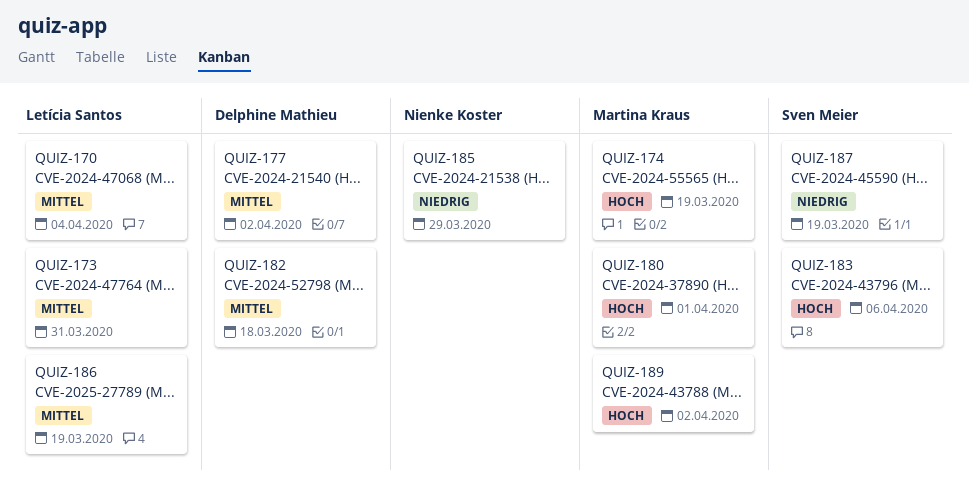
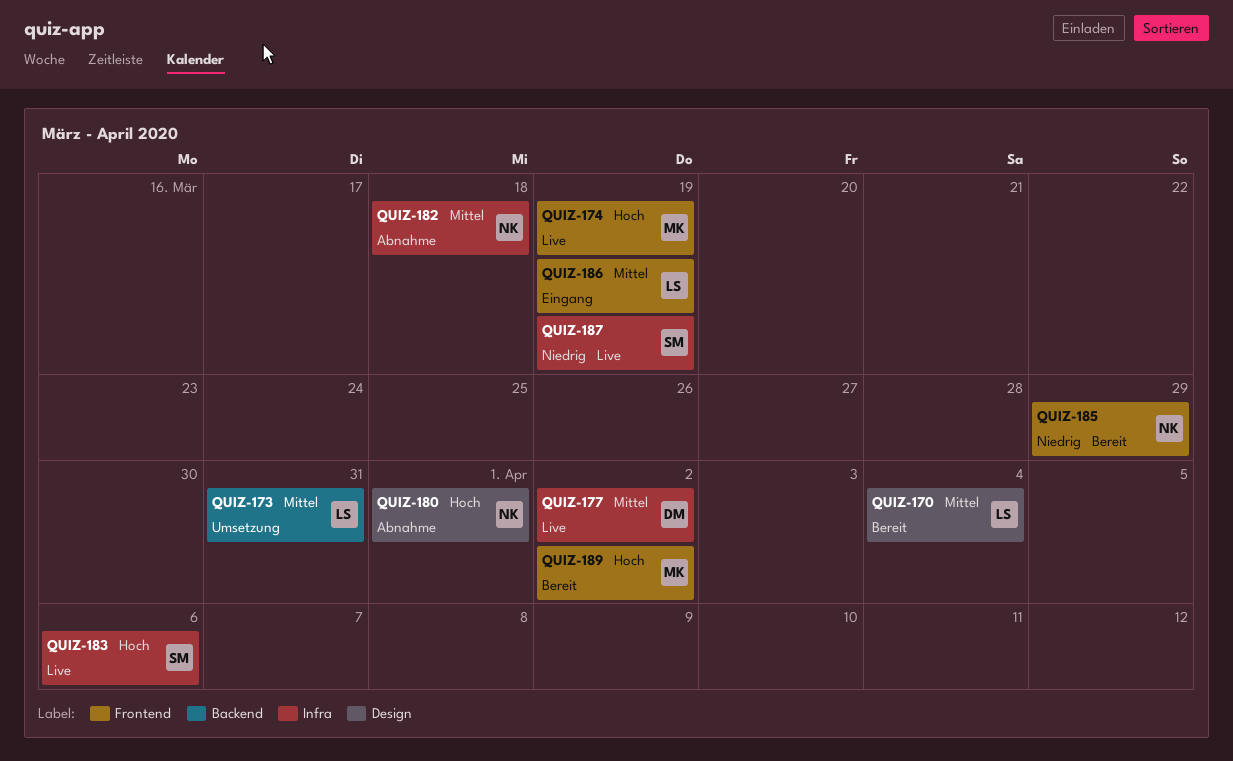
QUIZ-180, owner: Martina Kraus -> Nienke Koster
QUIZ-182, owner: Delphine Mathieu -> Nienke Koster

